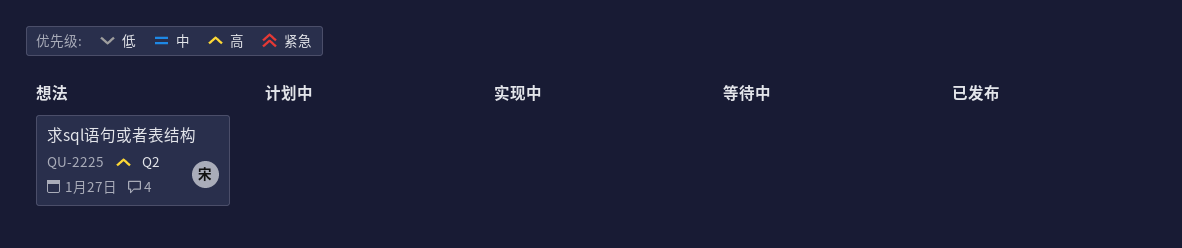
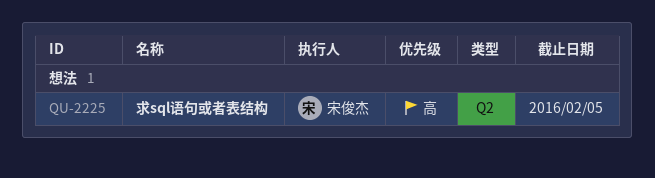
QU-2225, due: Jan 27 -> Feb 5

